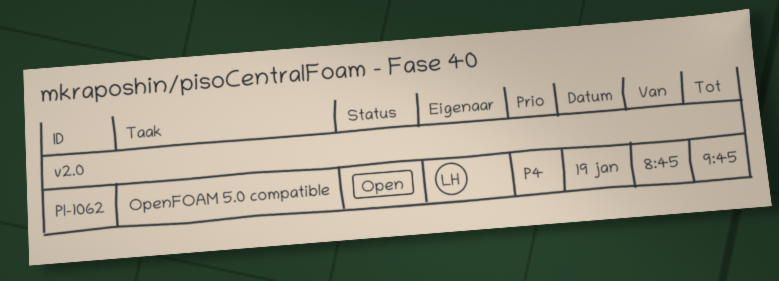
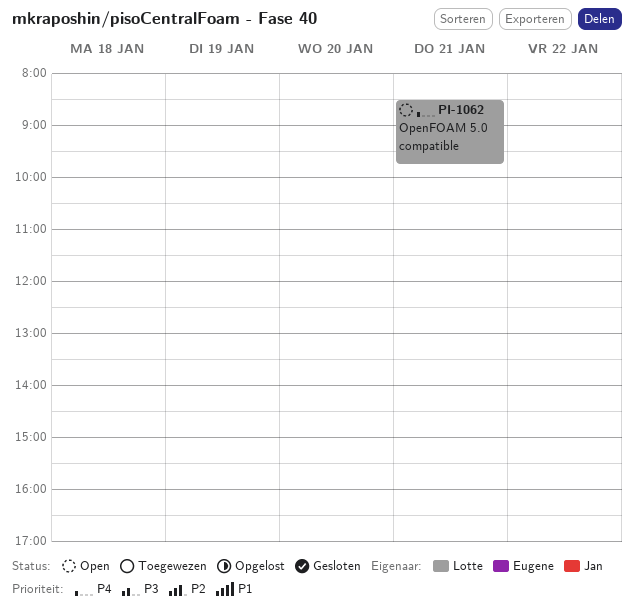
PI-1062, day: Jan 19 -> Jan 21
PI-1062, begins: 08:45 -> 08:30

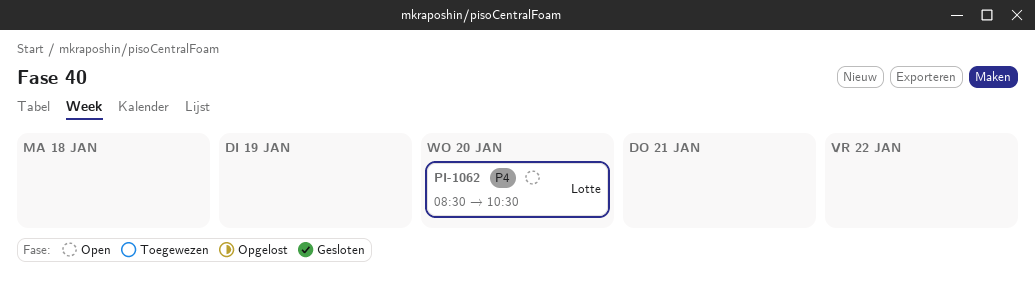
PI-1062, day: Jan 21 -> Jan 20
PI-1062, ends: 09:45 -> 10:30

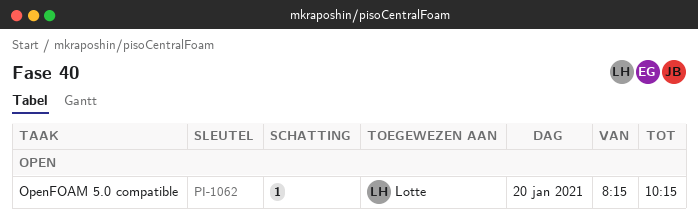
PI-1062, begins: 08:30 -> 08:15
PI-1062, ends: 10:30 -> 10:15

